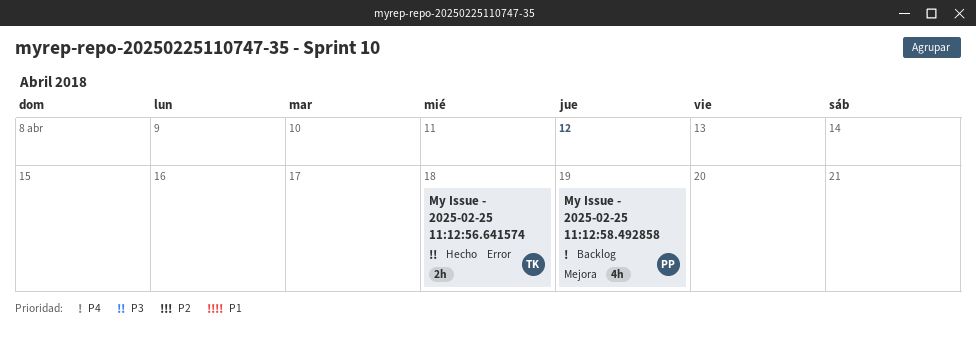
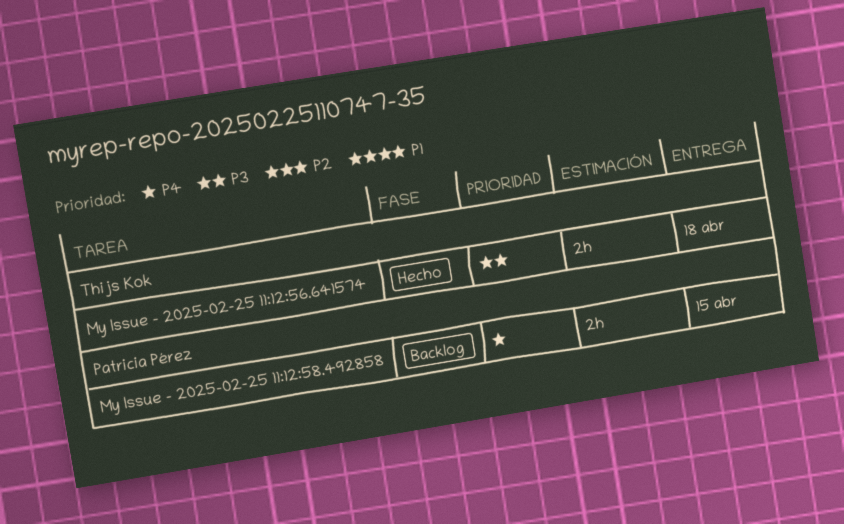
My Issue - 2025-02-25 11:12:58.492858, estimate: 4h -> 2h
My Issue - 2025-02-25 11:12:58.492858, due: Apr 19 -> Apr 15

